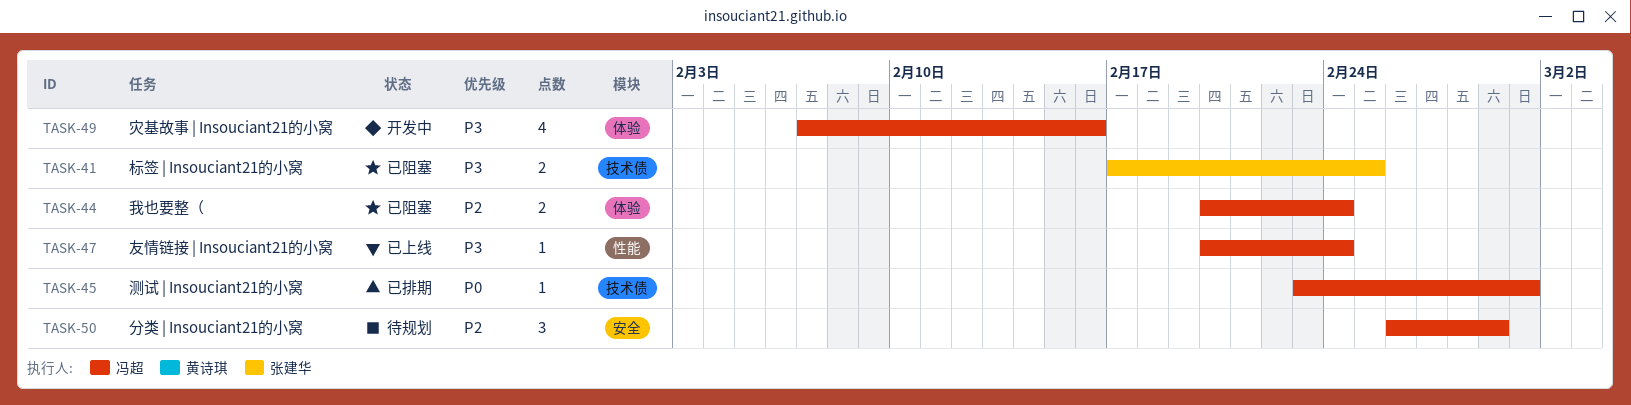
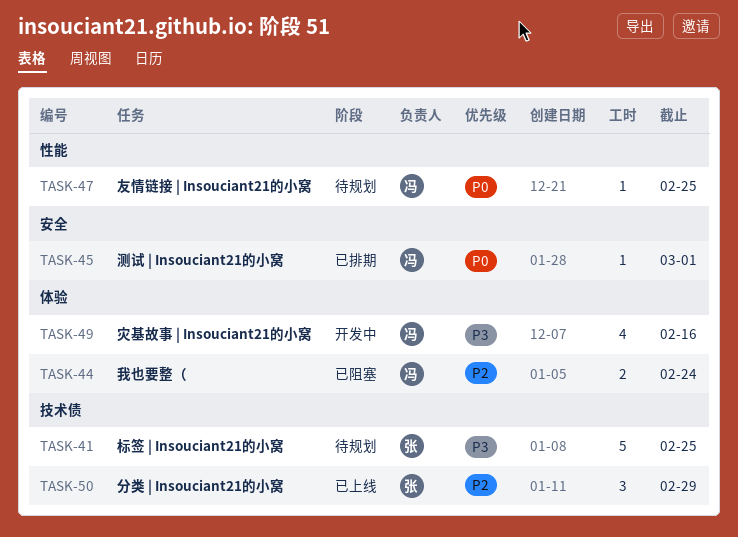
TASK-41, status: 已阻塞 -> 待规划
TASK-41, estimate: 2 -> 5
TASK-45, label: 技术债 -> 安全
TASK-47, status: 已上线 -> 待规划
TASK-47, priority: P3 -> P0
TASK-47, due: Feb 24 -> Feb 25
TASK-50, status: 待规划 -> 已上线
TASK-50, owner: 冯超 -> 张建华
TASK-50, label: 安全 -> 技术债

